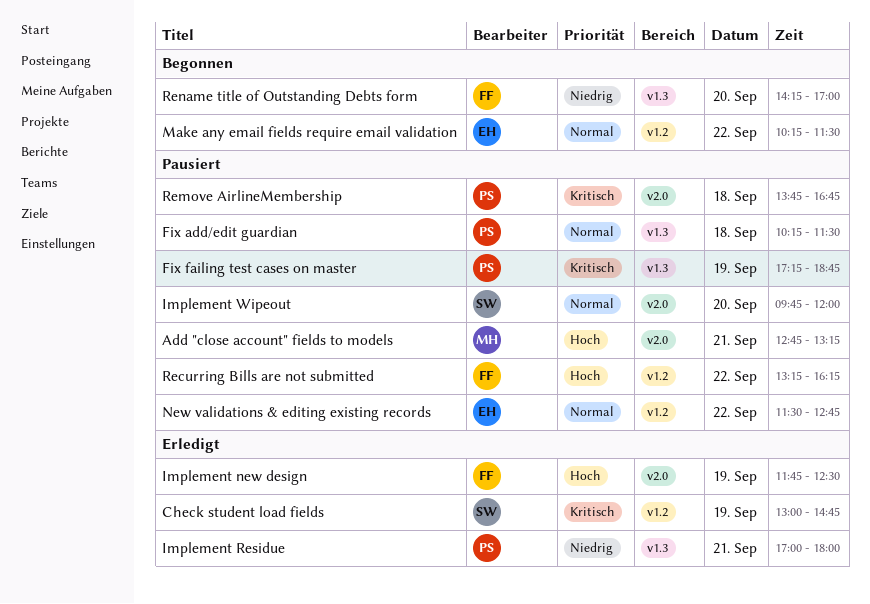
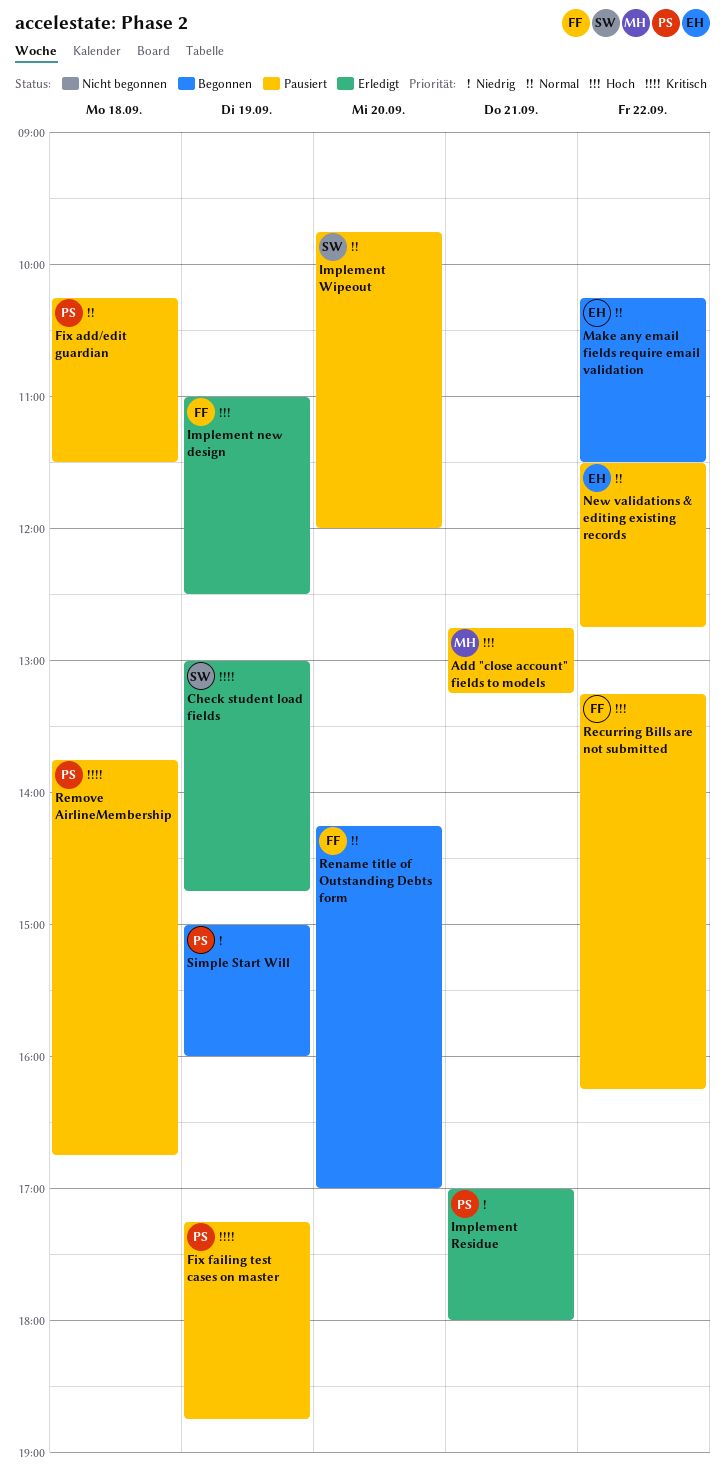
Implement new design, begins: 11:45 -> 11:00
Rename title of Outstanding Debts form, priority: Niedrig -> Normal
Simple Start Will: none -> present

